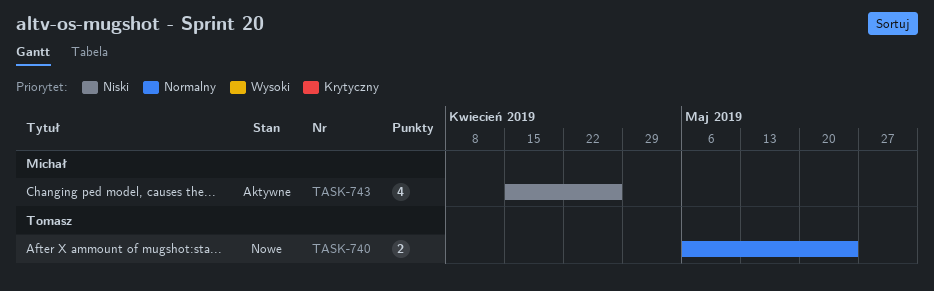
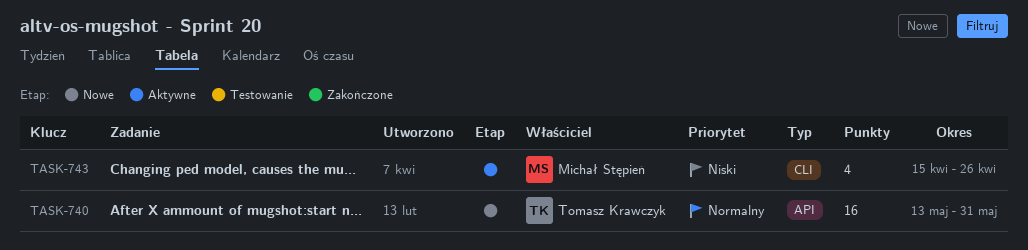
TASK-740, estimate: 2 -> 16
TASK-740, start: May 6 -> May 13
TASK-740, due: May 24 -> May 31

